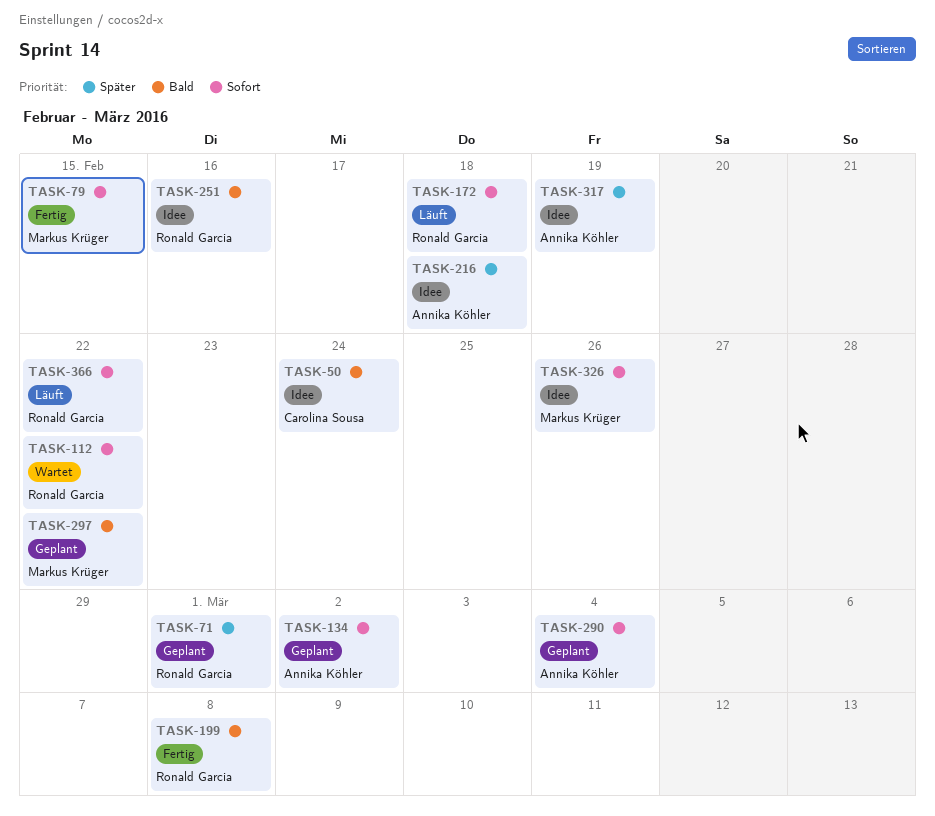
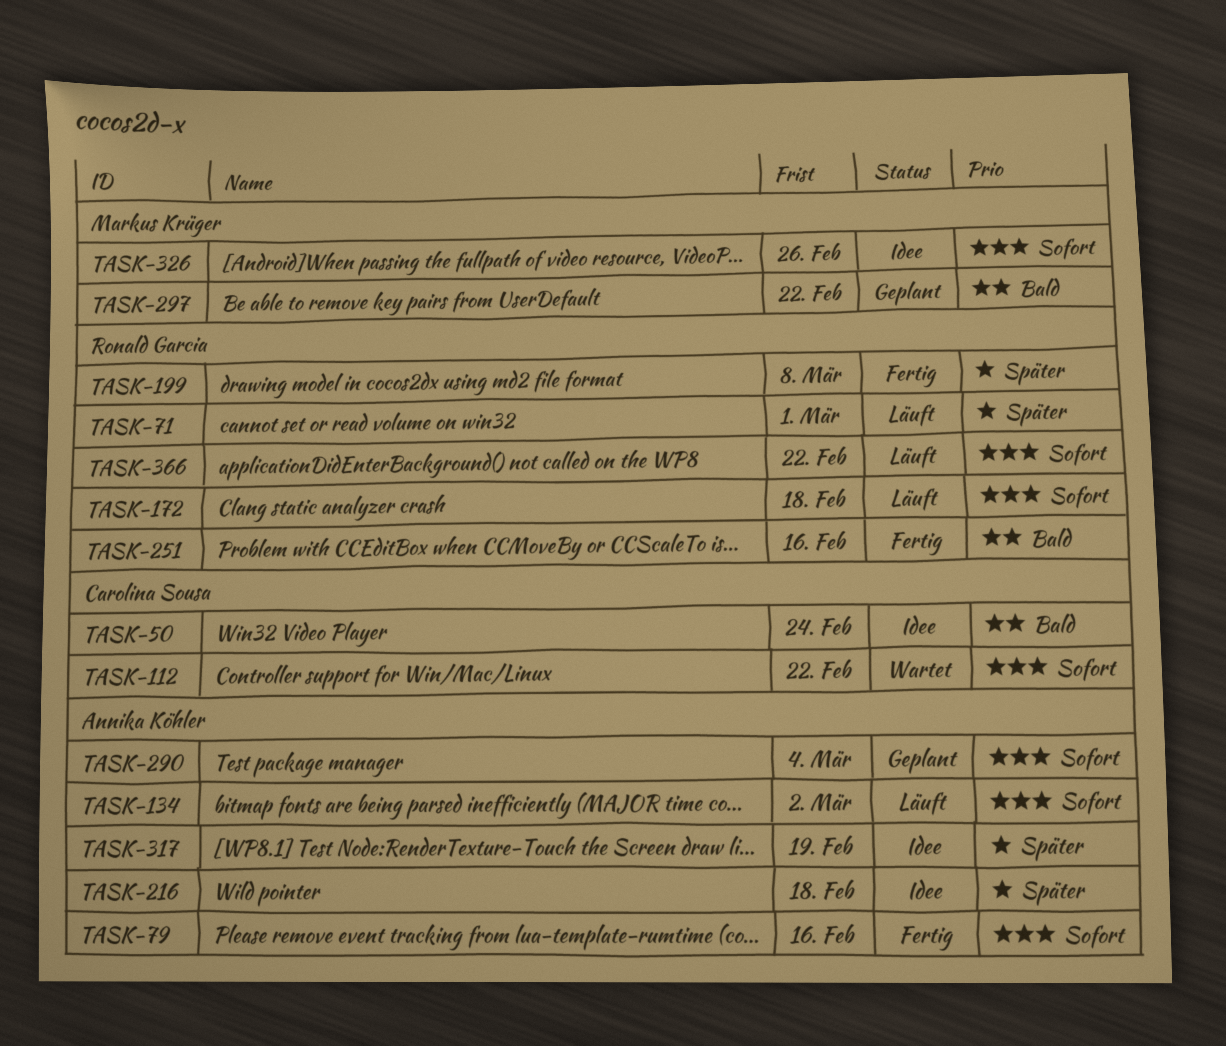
TASK-71, status: Geplant -> Läuft
TASK-79, owner: Markus Krüger -> Annika Köhler
TASK-79, due: Feb 15 -> Feb 16
TASK-112, owner: Ronald Garcia -> Carolina Sousa
TASK-134, status: Geplant -> Läuft
TASK-199, priority: Bald -> Später
TASK-251, status: Idee -> Fertig

